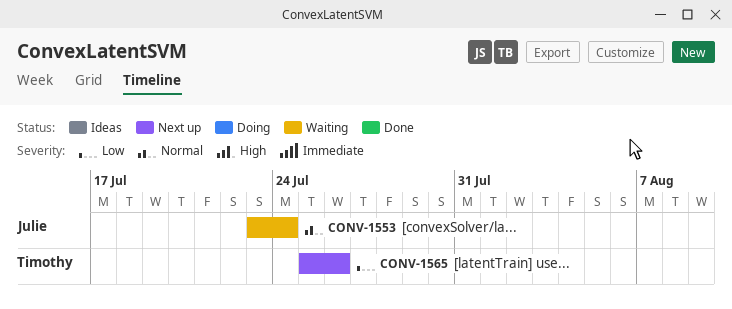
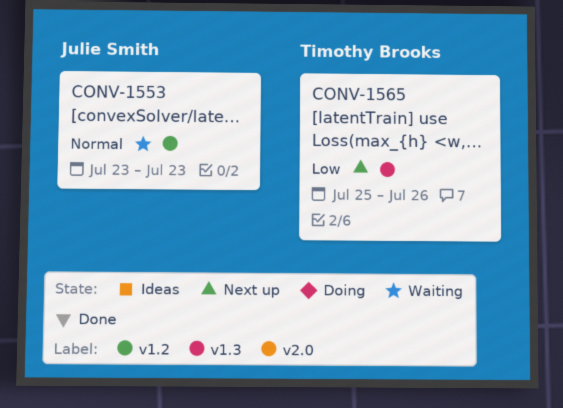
CONV-1553, due: Jul 24 -> Jul 23

